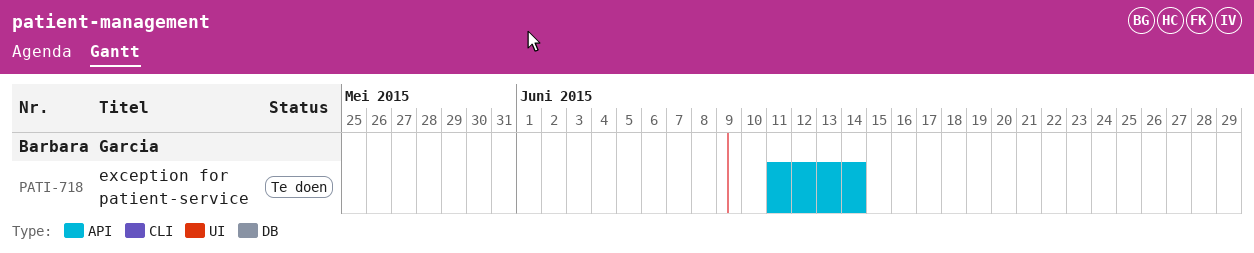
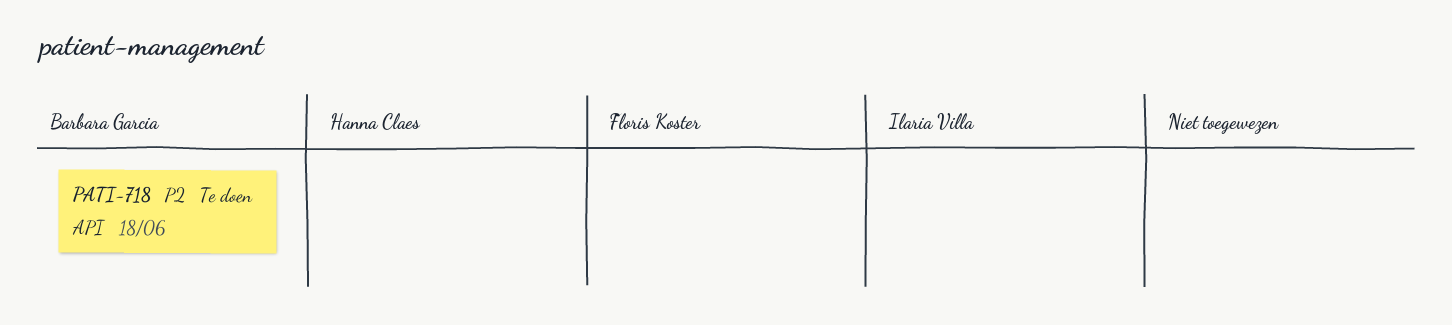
PATI-718, due: Jun 14 -> Jun 18

